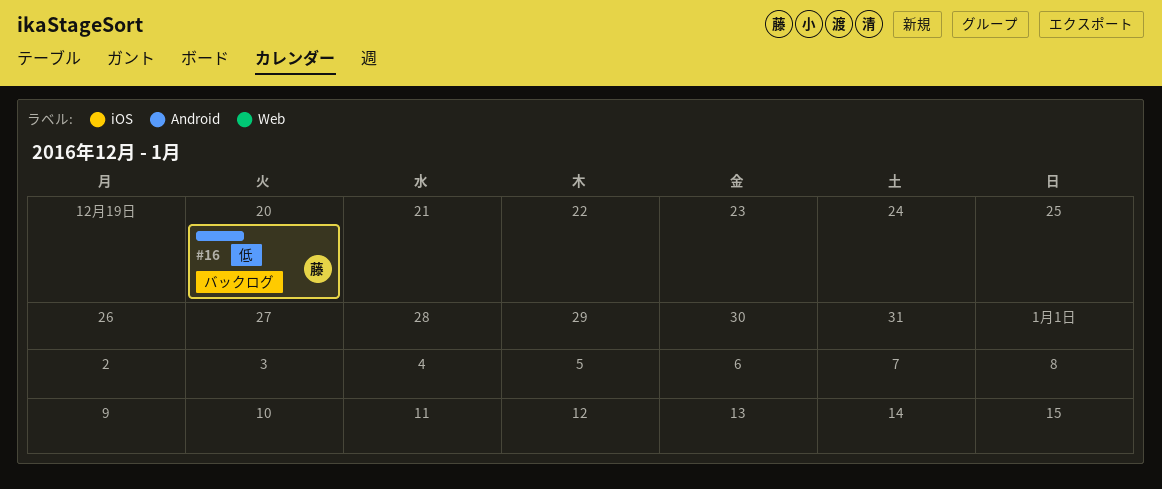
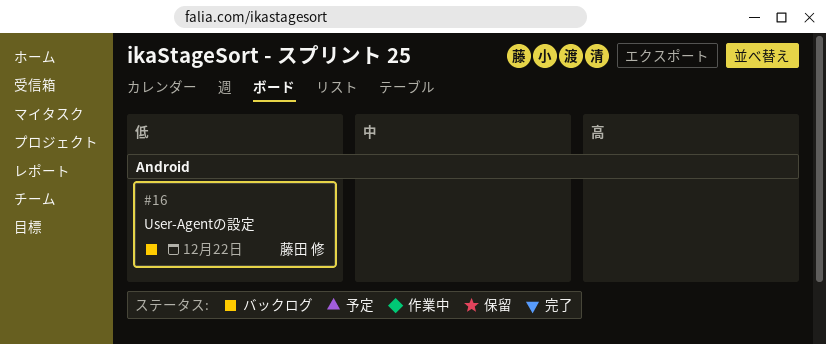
#16, due: Dec 20 -> Dec 22

